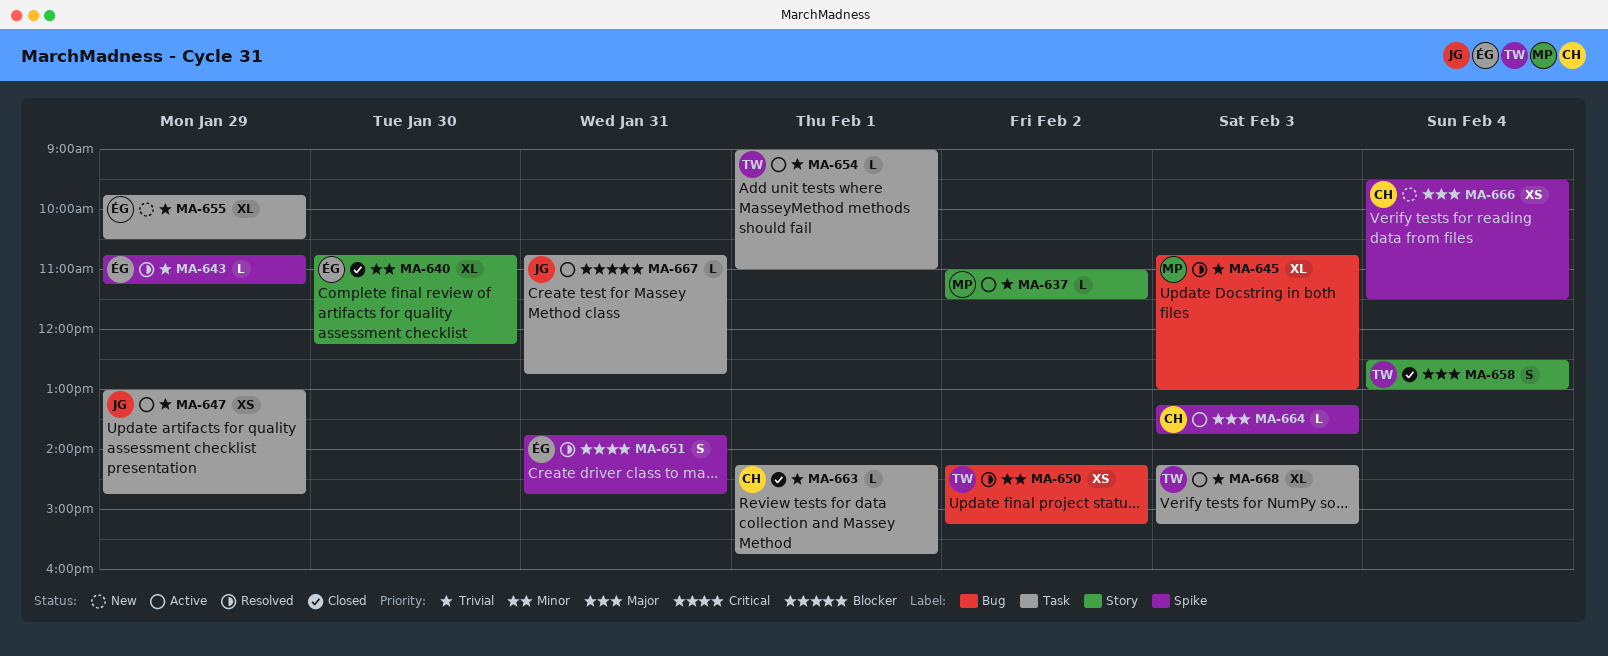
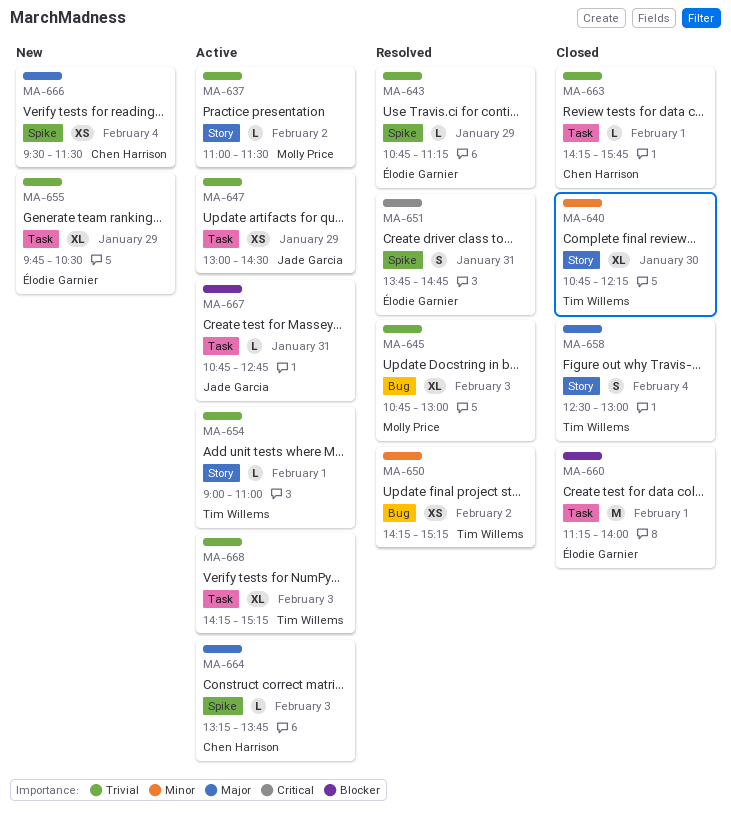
MA-640, owner: Élodie Garnier -> Tim Willems
MA-647, ends: 14:45 -> 14:30
MA-654, label: Task -> Story
MA-660: none -> present

